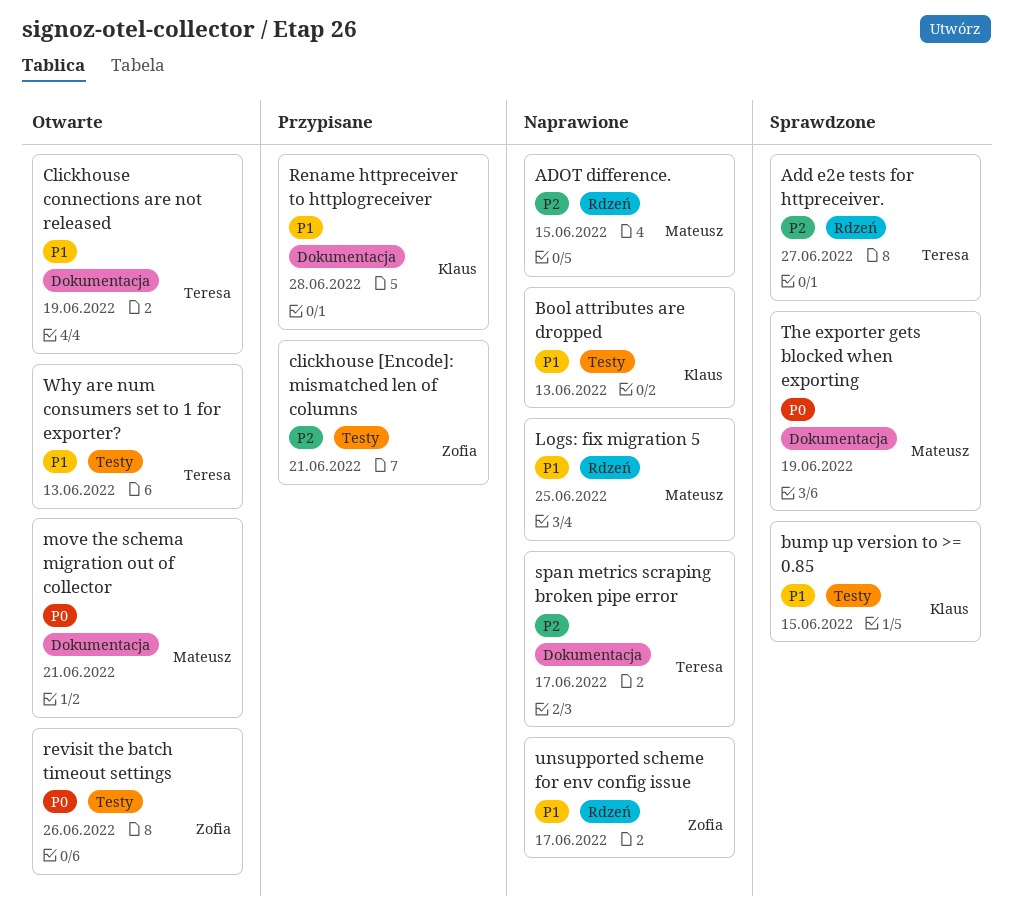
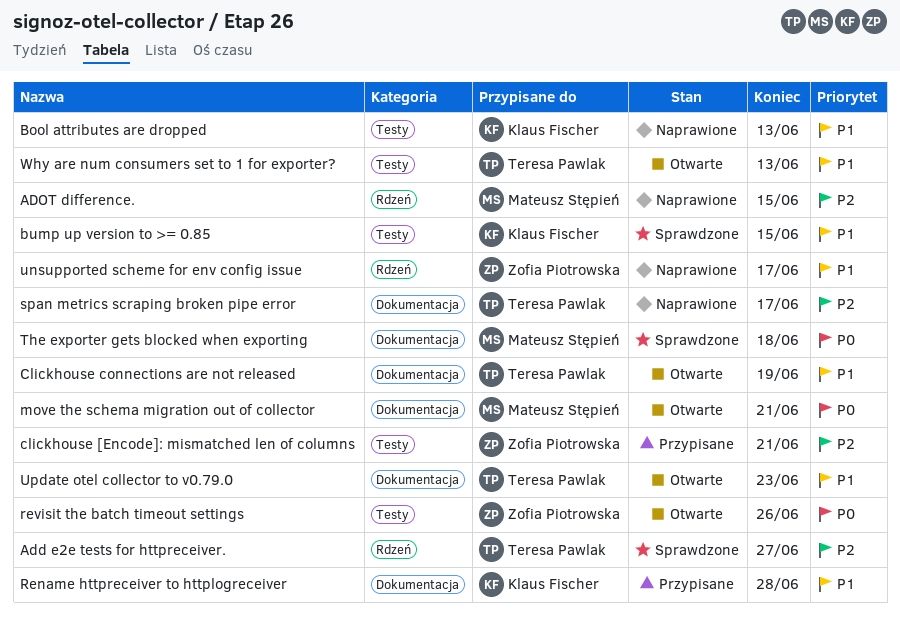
Logs: fix migration 5: present -> none
The exporter gets blocked when exporting, due: Jun 19 -> Jun 18
Update otel collector to v0.79.0: none -> present

